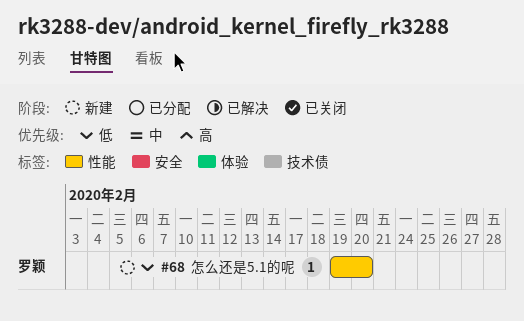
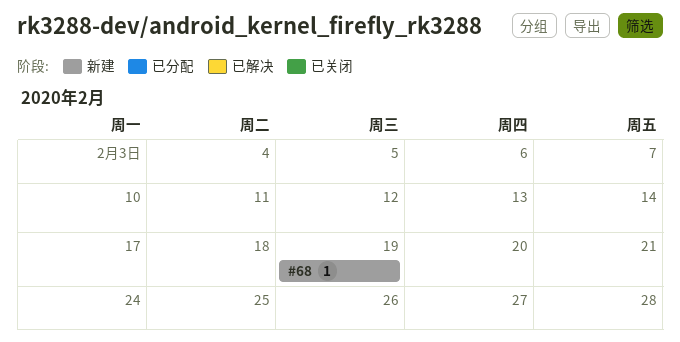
#68, due: Feb 20 -> Feb 19

